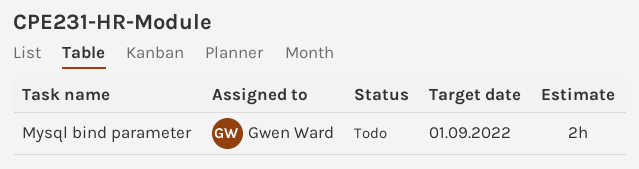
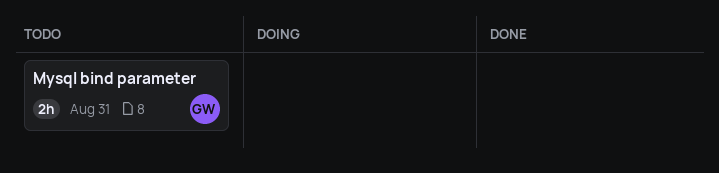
Mysql bind parameter, due: Sep 1 -> Aug 31

